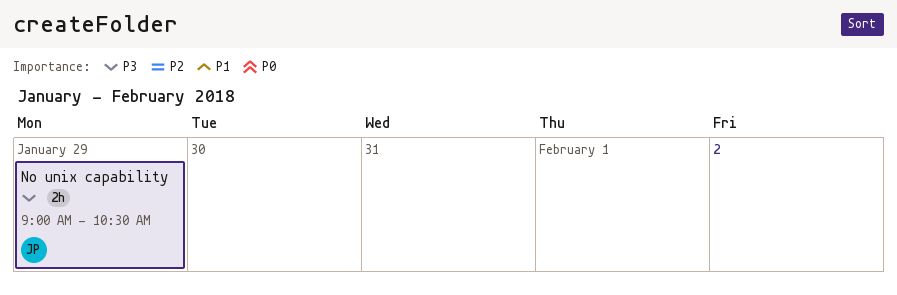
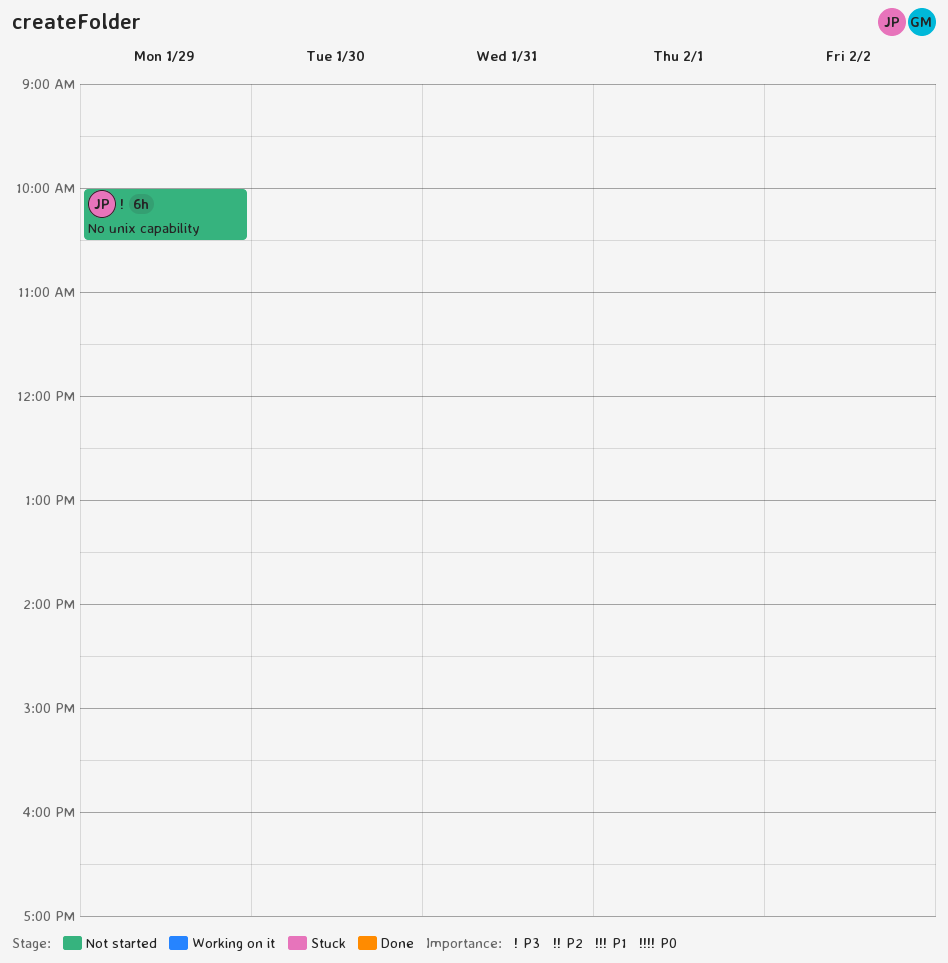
No unix capability, estimate: 2h -> 6h
No unix capability, begins: 09:00 -> 10:00

